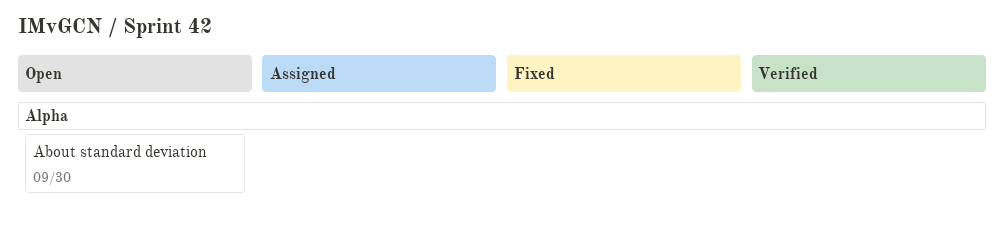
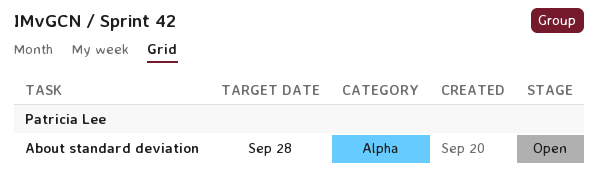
About standard deviation, due: Sep 30 -> Sep 28

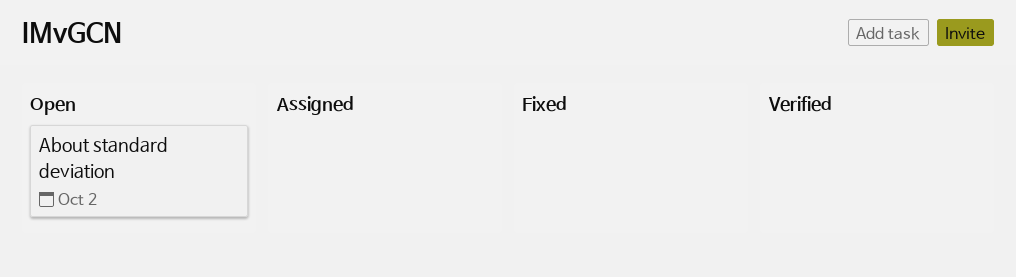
About standard deviation, due: Sep 28 -> Oct 2

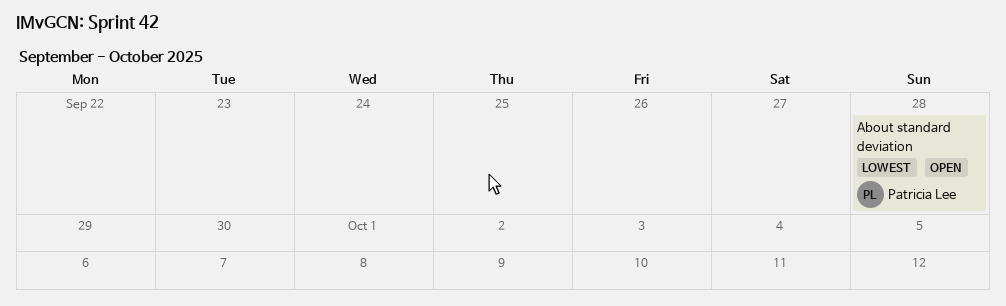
About standard deviation, due: Oct 2 -> Sep 28

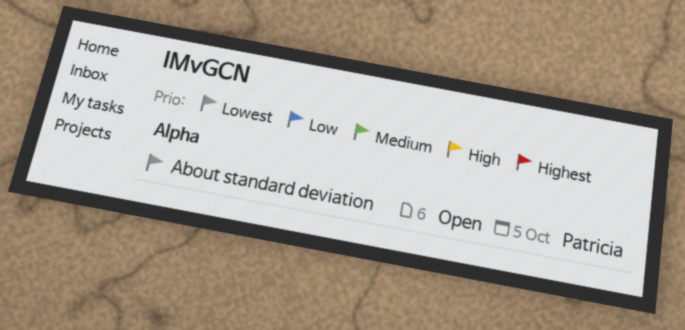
About standard deviation, due: Sep 28 -> Oct 5

